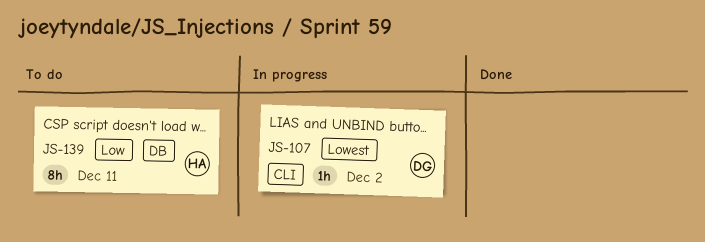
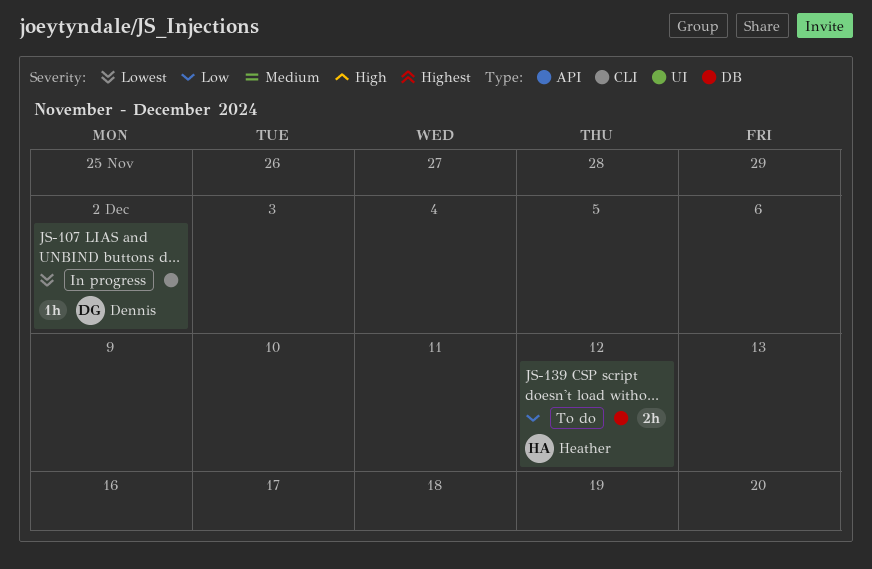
JS-139, estimate: 8h -> 2h
JS-139, due: Dec 11 -> Dec 12

